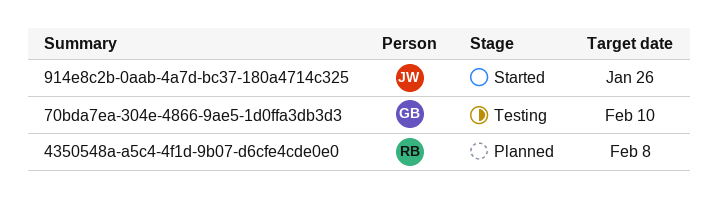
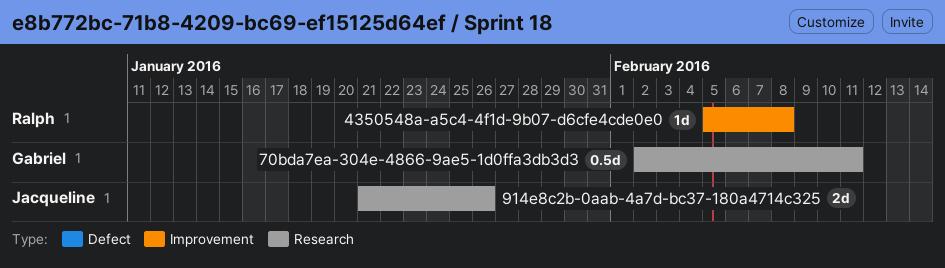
70bda7ea-304e-4866-9ae5-1d0ffa3db3d3, due: Feb 10 -> Feb 11

